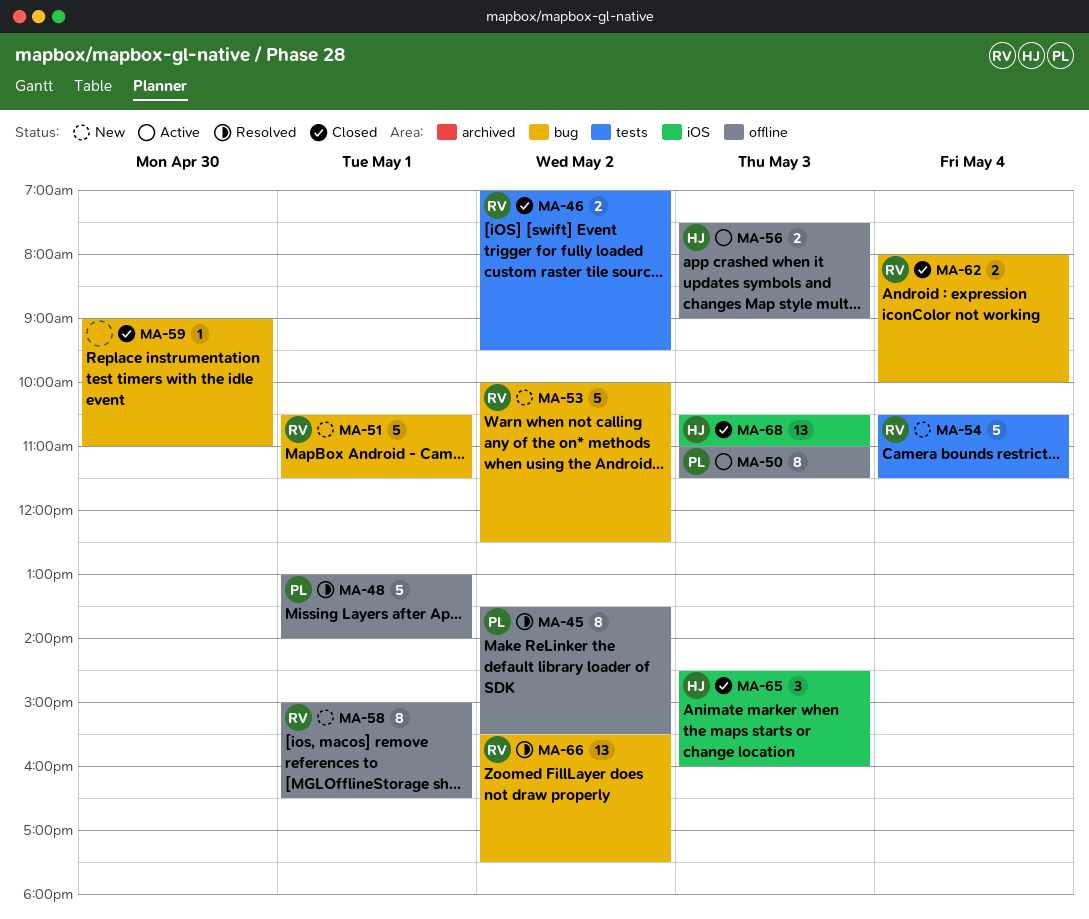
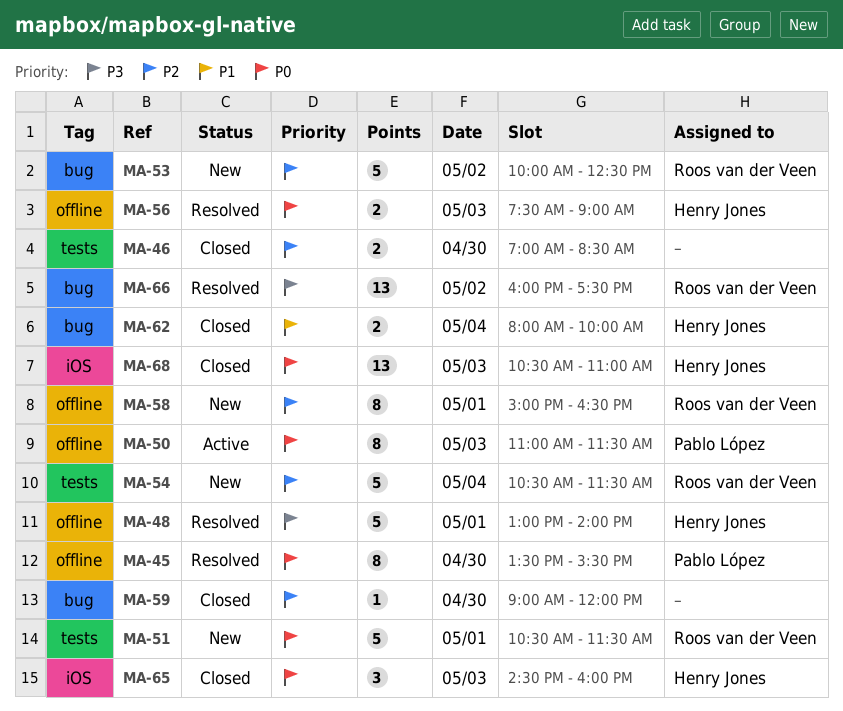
MA-45, day: May 2 -> Apr 30
MA-46, owner: Roos van der Veen -> none
MA-46, day: May 2 -> Apr 30
MA-46, ends: 09:30 -> 08:30
MA-48, owner: Pablo López -> Henry Jones
MA-51, label: bug -> tests
MA-56, status: Active -> Resolved
MA-59, ends: 11:00 -> 12:00
MA-62, owner: Roos van der Veen -> Henry Jones
MA-66, begins: 15:30 -> 16:00

